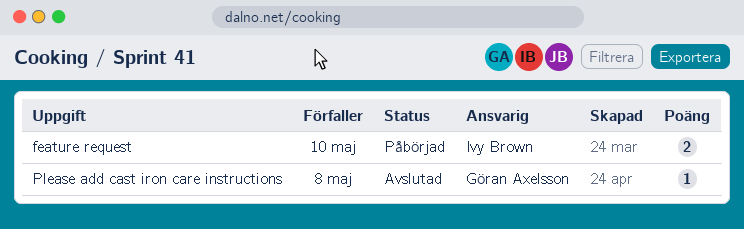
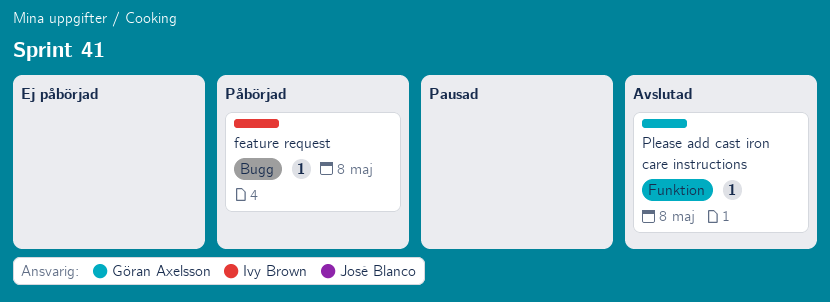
feature request, estimate: 2 -> 1
feature request, due: May 10 -> May 8

